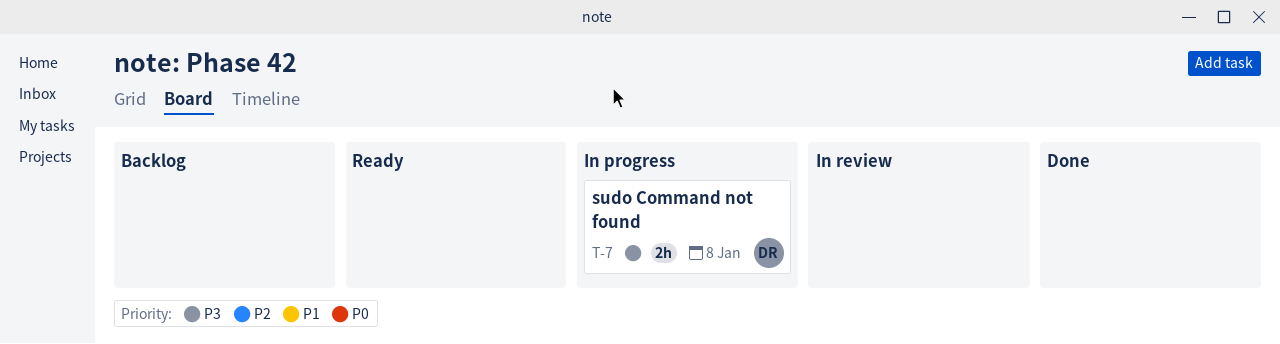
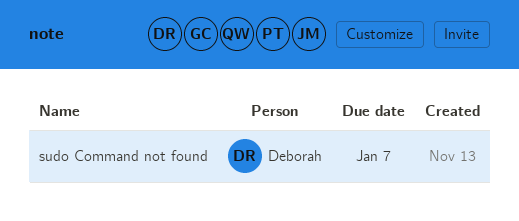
sudo Command not found, due: Jan 8 -> Jan 7

